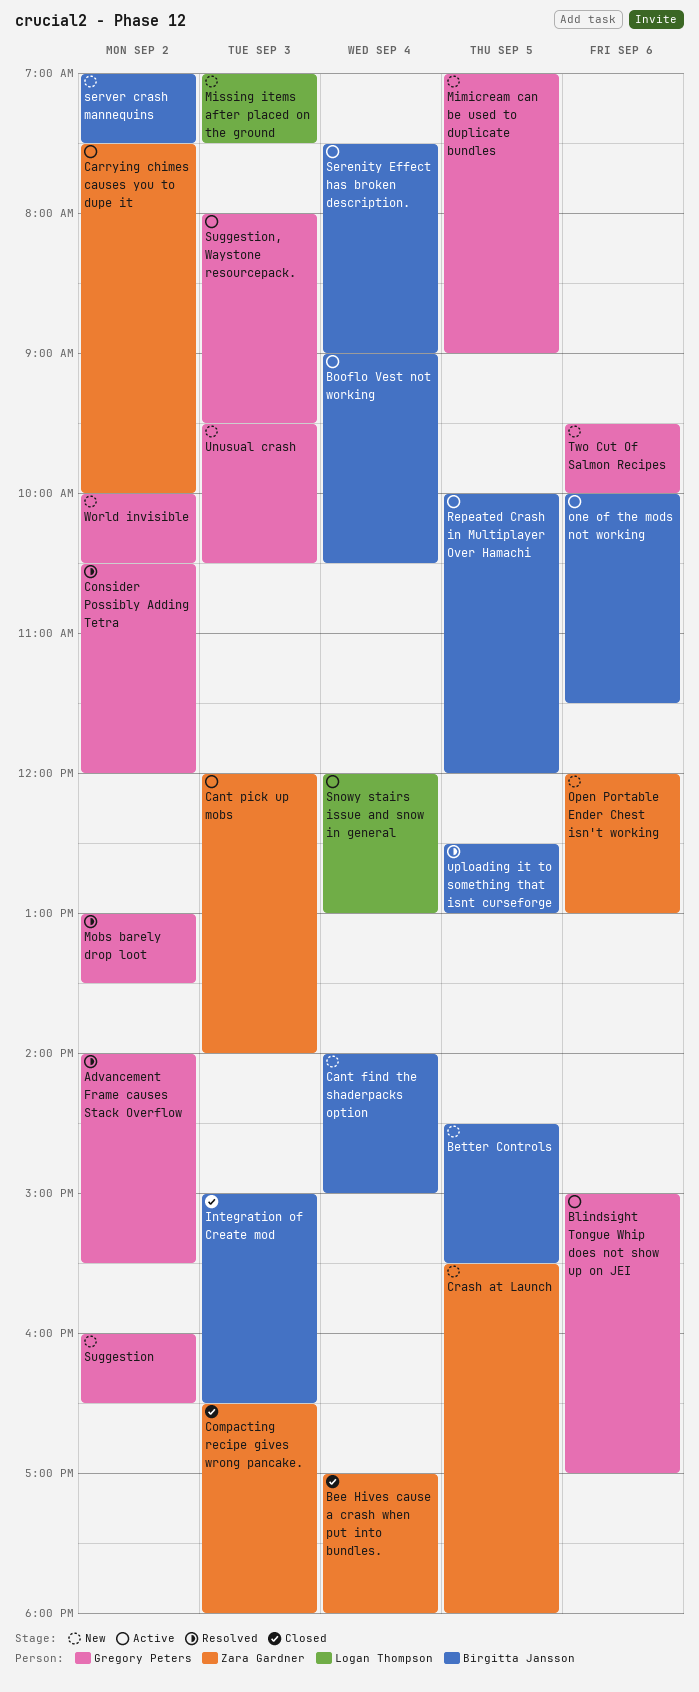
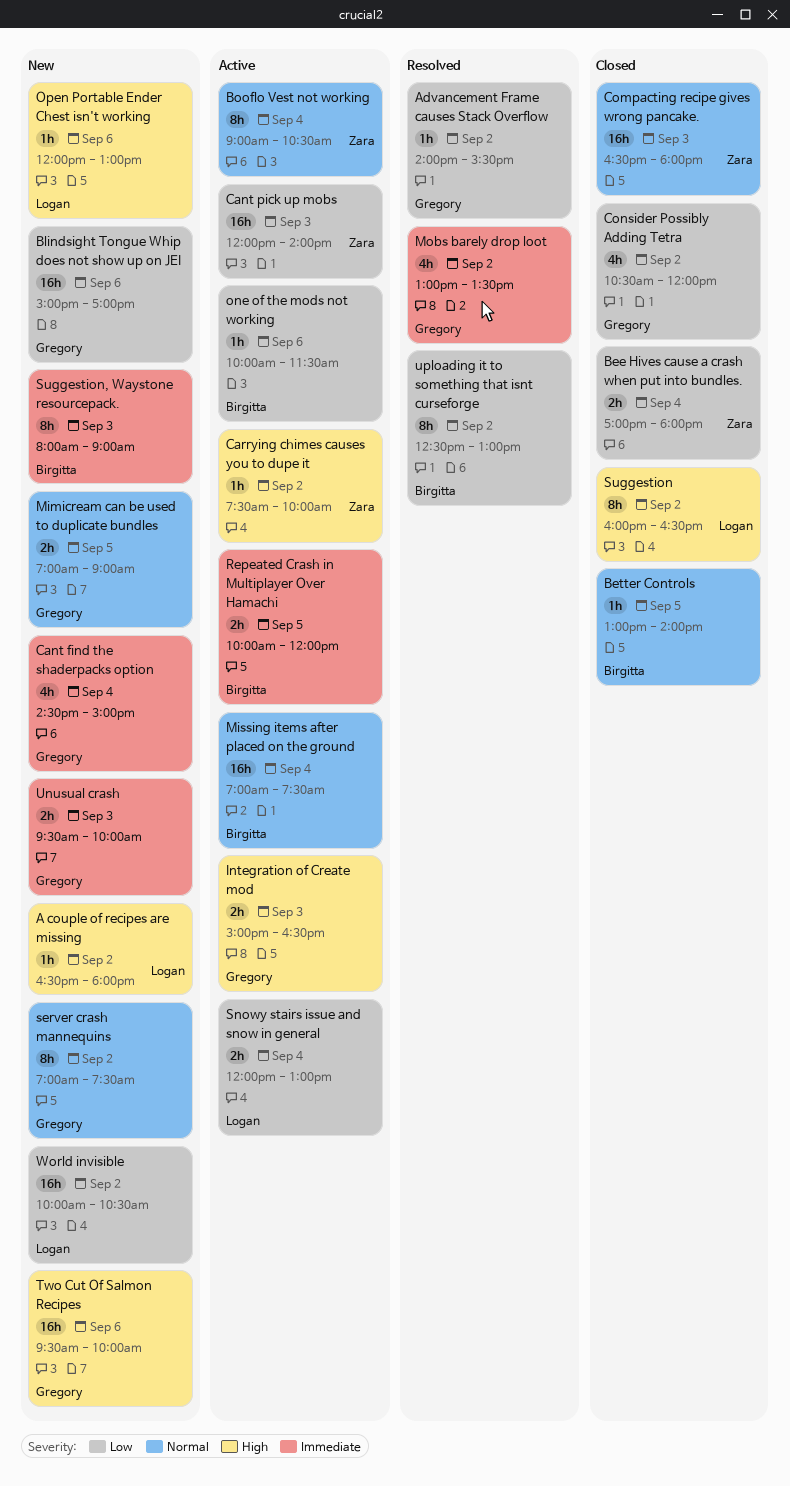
A couple of recipes are missing: none -> present
Better Controls, status: New -> Closed
Better Controls, begins: 14:30 -> 13:00
Better Controls, ends: 15:30 -> 14:00
Blindsight Tongue Whip does not show up on JEI, status: Active -> New
Booflo Vest not working, owner: Birgitta Jansson -> Zara Gardner
Cant find the shaderpacks option, owner: Birgitta Jansson -> Gregory Peters
Cant find the shaderpacks option, begins: 14:00 -> 14:30
Consider Possibly Adding Tetra, status: Resolved -> Closed
Crash at Launch: present -> none
Integration of Create mod, status: Closed -> Active
Integration of Create mod, owner: Birgitta Jansson -> Gregory Peters
Missing items after placed on the ground, status: New -> Active
Missing items after placed on the ground, owner: Logan Thompson -> Birgitta Jansson
Missing items after placed on the ground, day: Sep 3 -> Sep 4
Open Portable Ender Chest isn't working, owner: Zara Gardner -> Logan Thompson
Serenity Effect has broken description.: present -> none
server crash mannequins, owner: Birgitta Jansson -> Gregory Peters
Suggestion, status: New -> Closed
Suggestion, owner: Gregory Peters -> Logan Thompson
Suggestion, Waystone resourcepack., status: Active -> New
Suggestion, Waystone resourcepack., owner: Gregory Peters -> Birgitta Jansson
Suggestion, Waystone resourcepack., ends: 09:30 -> 09:00
Unusual crash, ends: 10:30 -> 10:00
uploading it to something that isnt curseforge, day: Sep 5 -> Sep 2
World invisible, owner: Gregory Peters -> Logan Thompson

